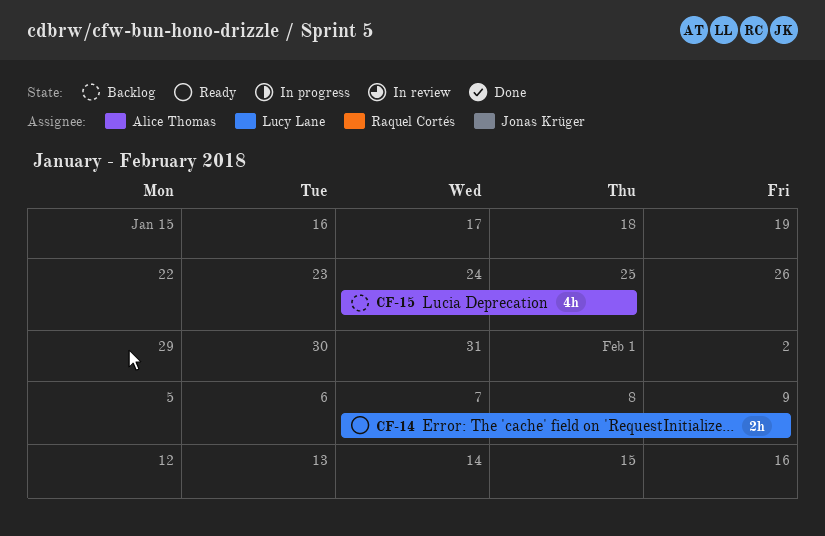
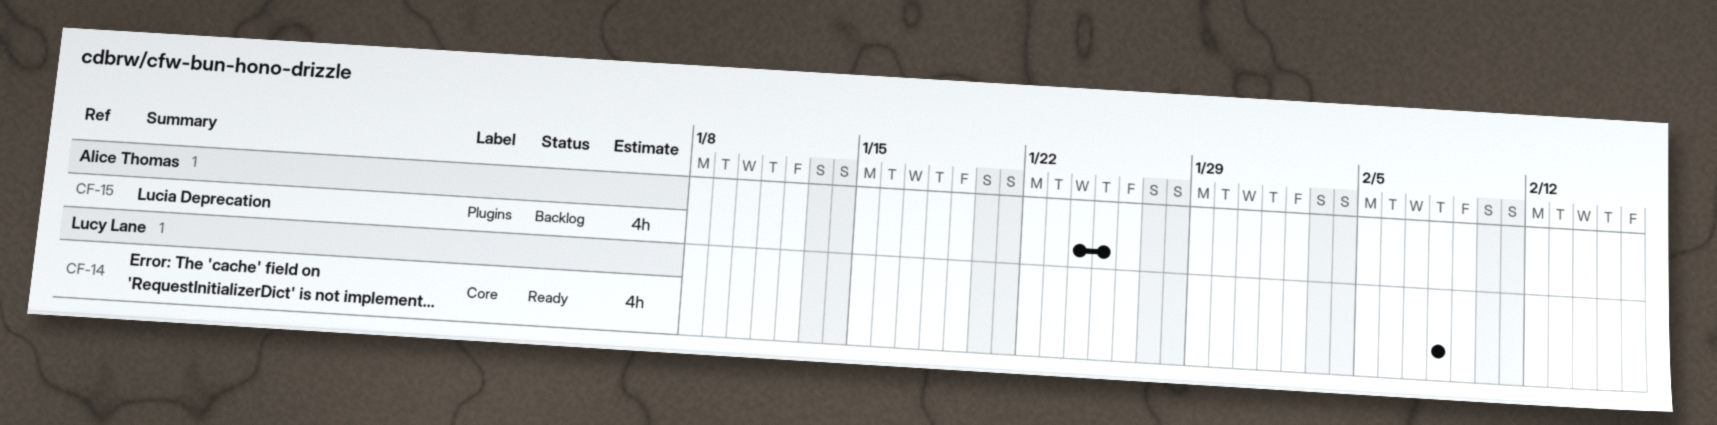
CF-14, estimate: 2h -> 4h
CF-14, start: Feb 7 -> Feb 8
CF-14, due: Feb 9 -> Feb 8

